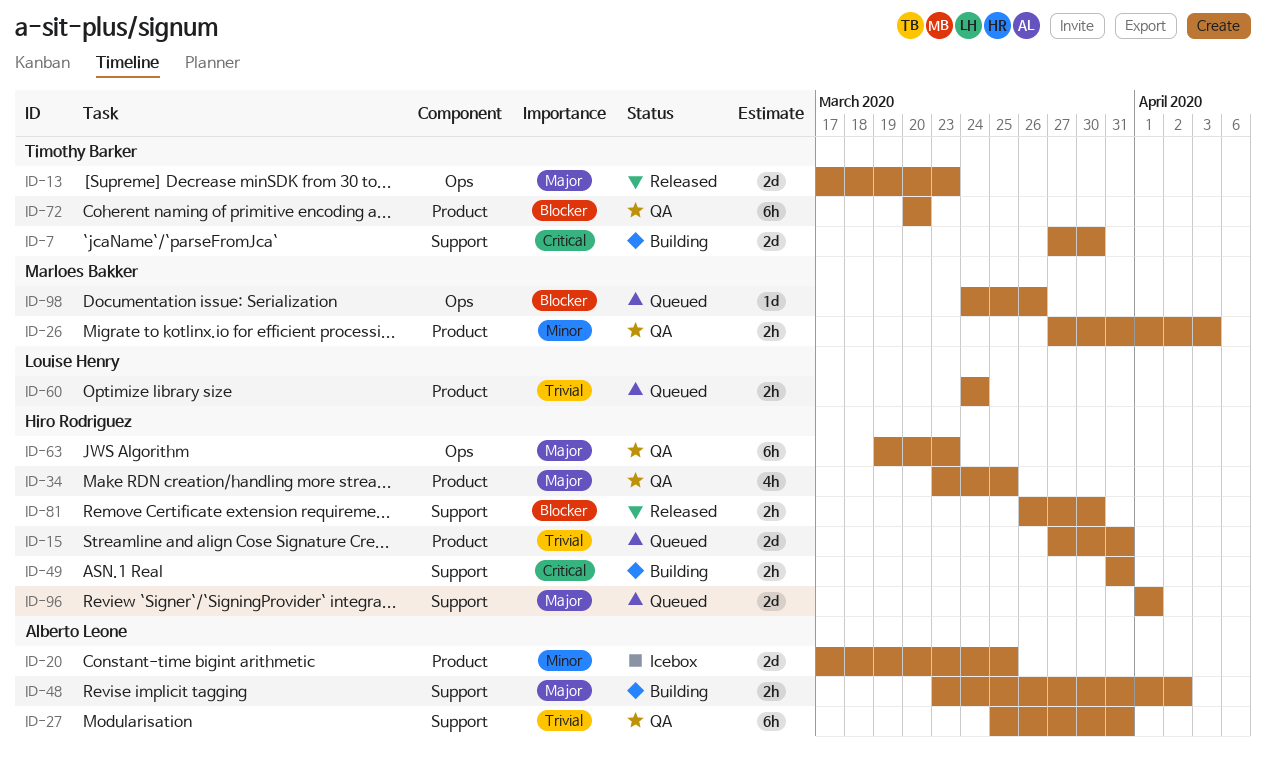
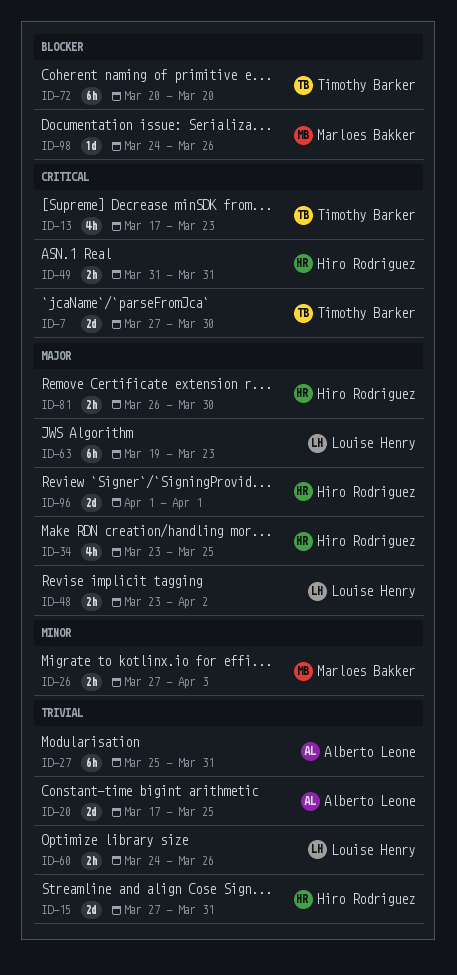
ID-13, priority: Major -> Critical
ID-13, estimate: 2d -> 4h
ID-20, priority: Minor -> Trivial
ID-48, owner: Alberto Leone -> Louise Henry
ID-60, due: Mar 24 -> Mar 26
ID-63, owner: Hiro Rodriguez -> Louise Henry
ID-81, priority: Blocker -> Major

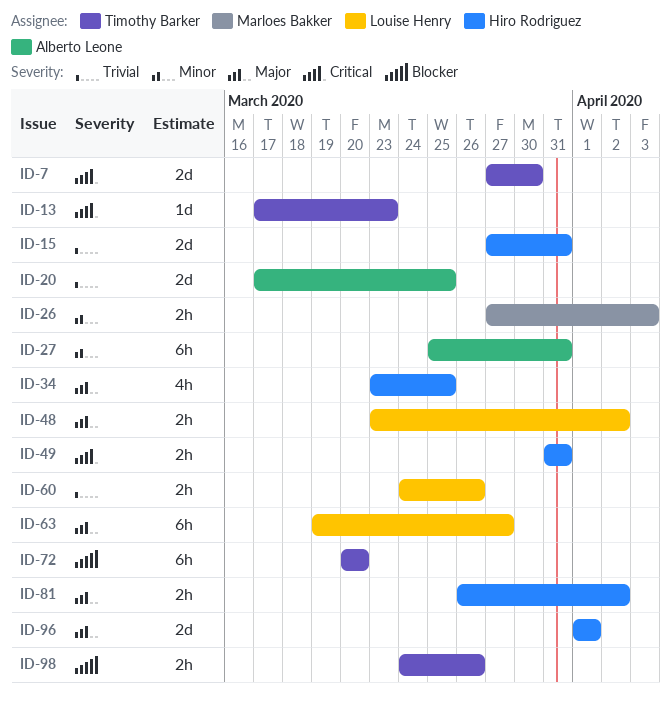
ID-13, estimate: 4h -> 1d
ID-27, priority: Trivial -> Minor
ID-63, due: Mar 23 -> Mar 27
ID-81, due: Mar 30 -> Apr 2
ID-98, owner: Marloes Bakker -> Timothy Barker
ID-98, estimate: 1d -> 2h

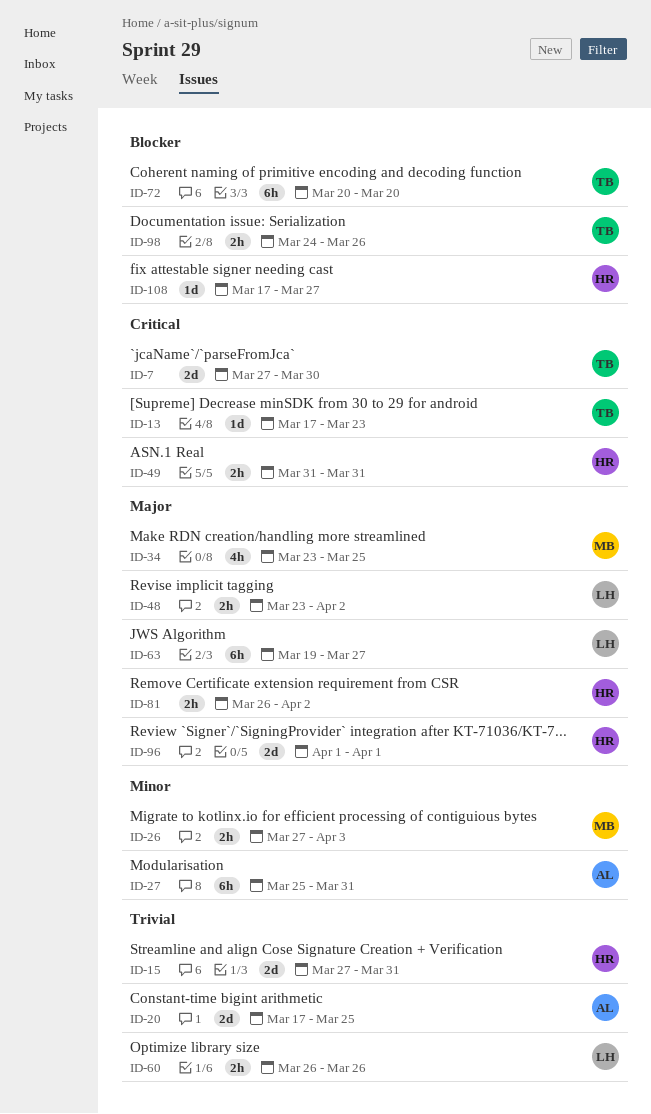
ID-34, owner: Hiro Rodriguez -> Marloes Bakker
ID-60, start: Mar 24 -> Mar 26
ID-108: none -> present

